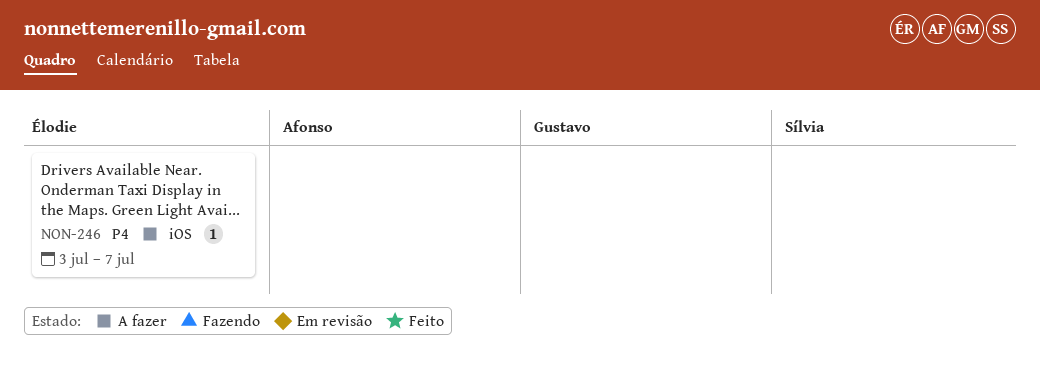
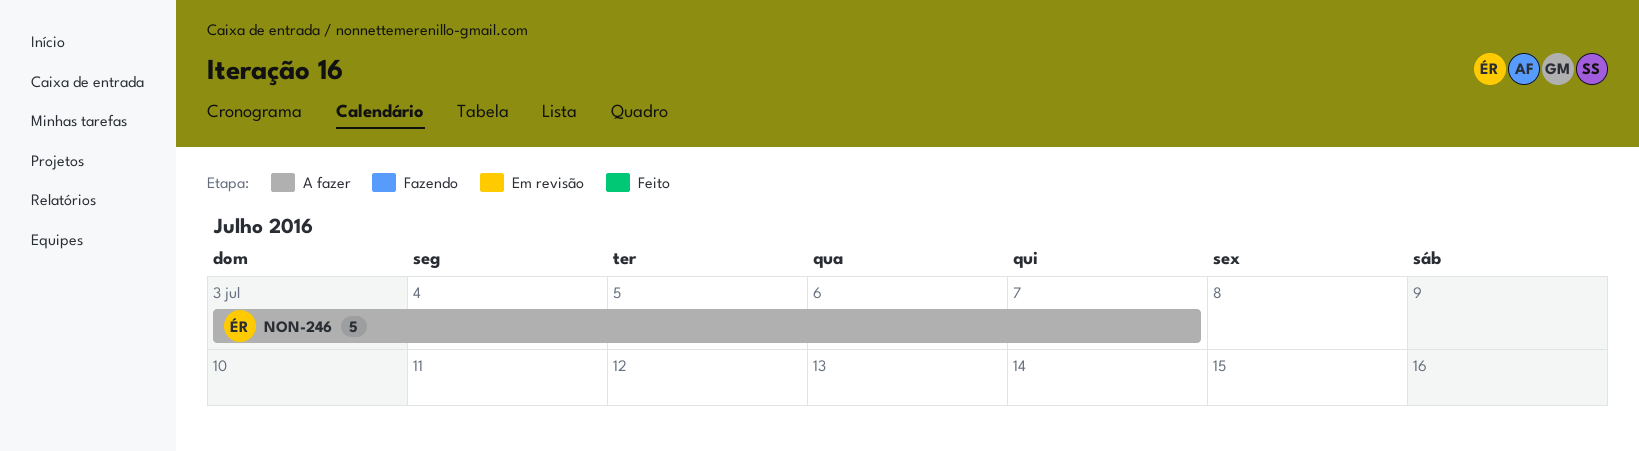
NON-246, estimate: 1 -> 5

